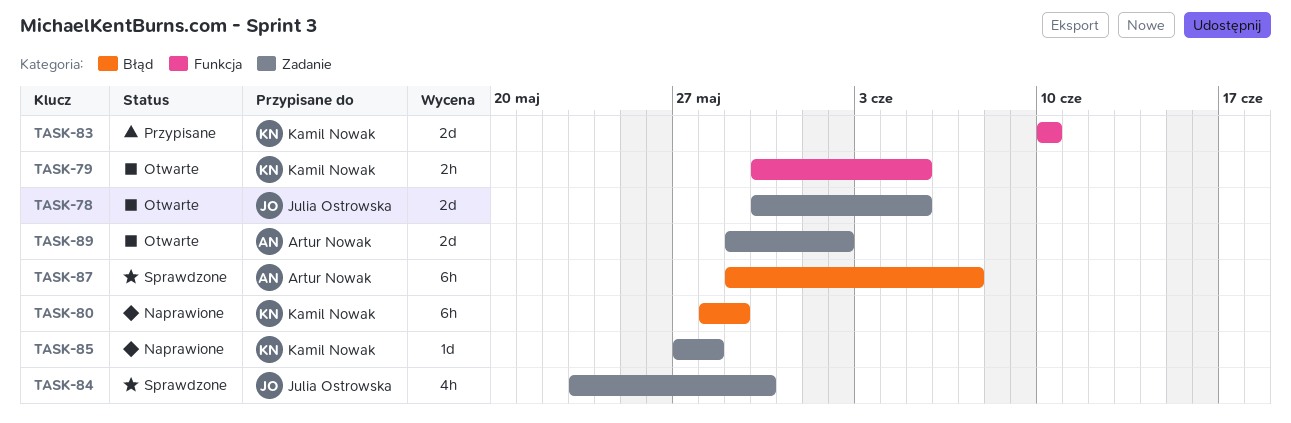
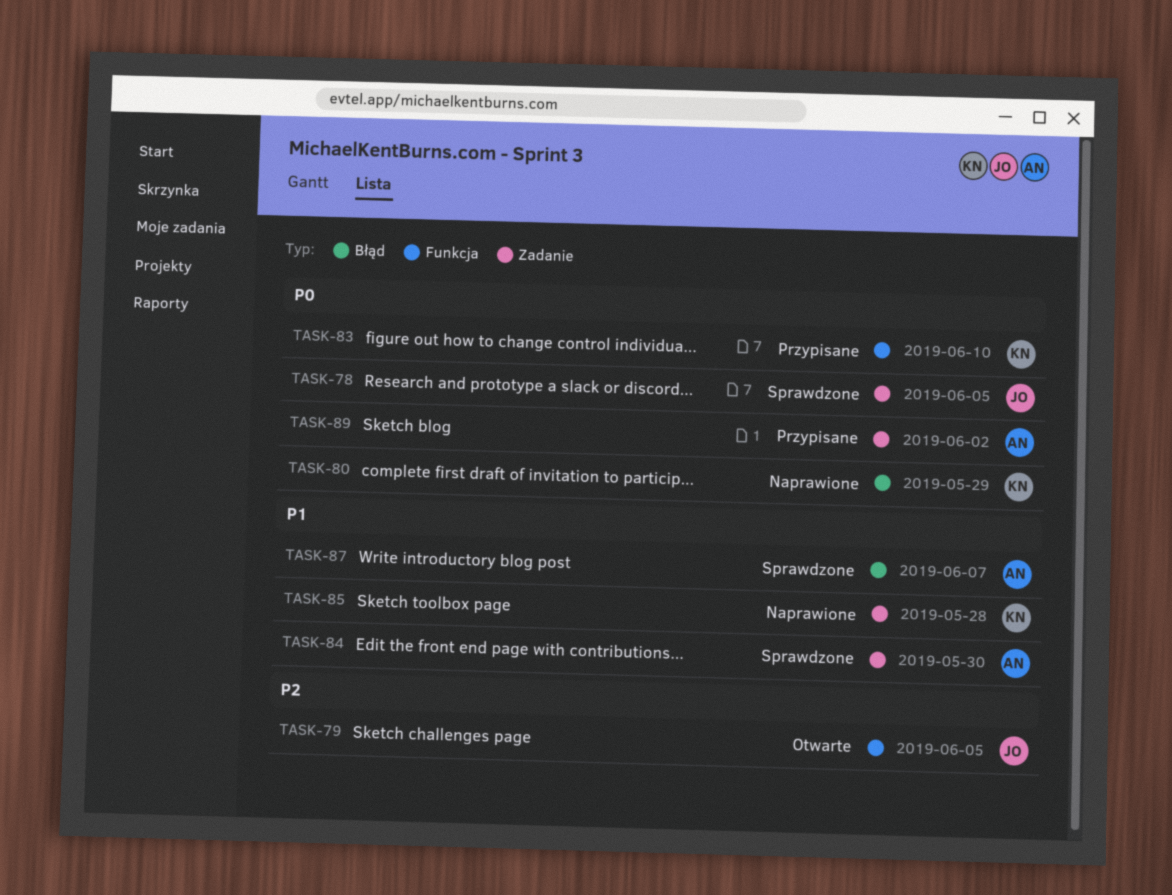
TASK-78, status: Otwarte -> Sprawdzone
TASK-79, owner: Kamil Nowak -> Julia Ostrowska
TASK-84, owner: Julia Ostrowska -> Artur Nowak
TASK-89, status: Otwarte -> Przypisane

